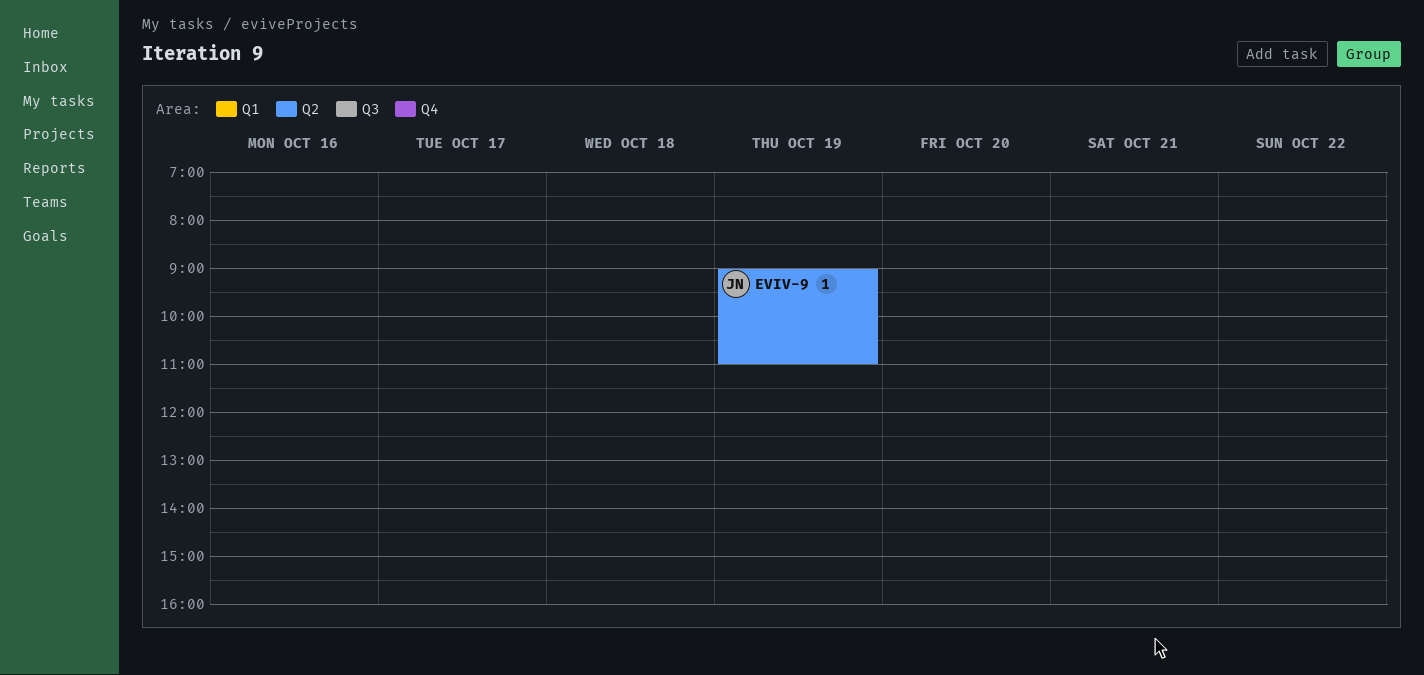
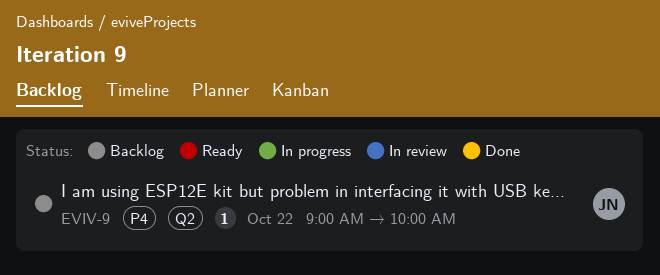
EVIV-9, day: Oct 19 -> Oct 22
EVIV-9, ends: 11:00 -> 10:00

